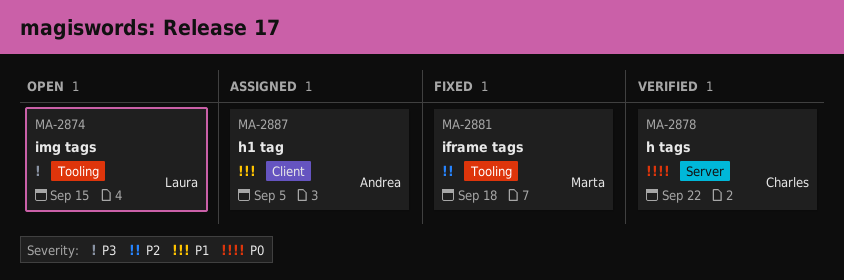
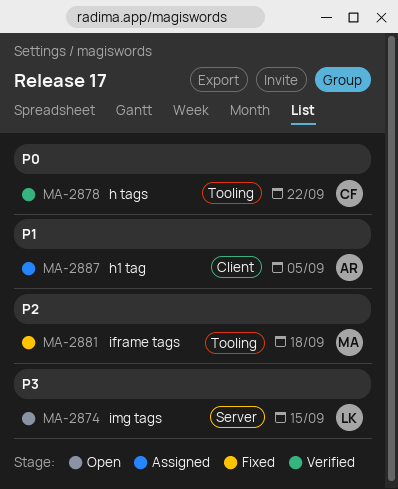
MA-2874, label: Tooling -> Server
MA-2878, label: Server -> Tooling

